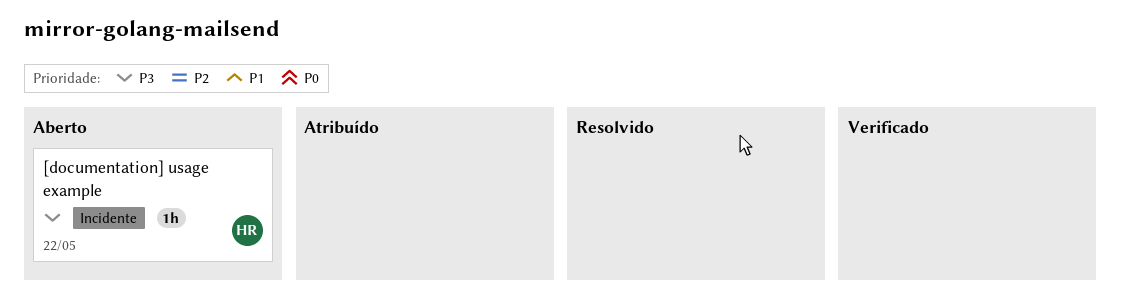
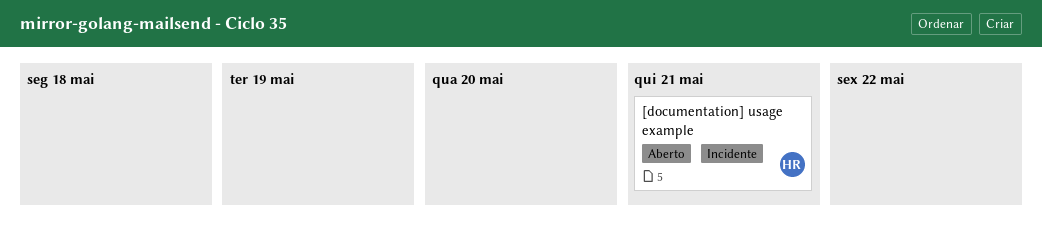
[documentation] usage example, due: May 22 -> May 21

